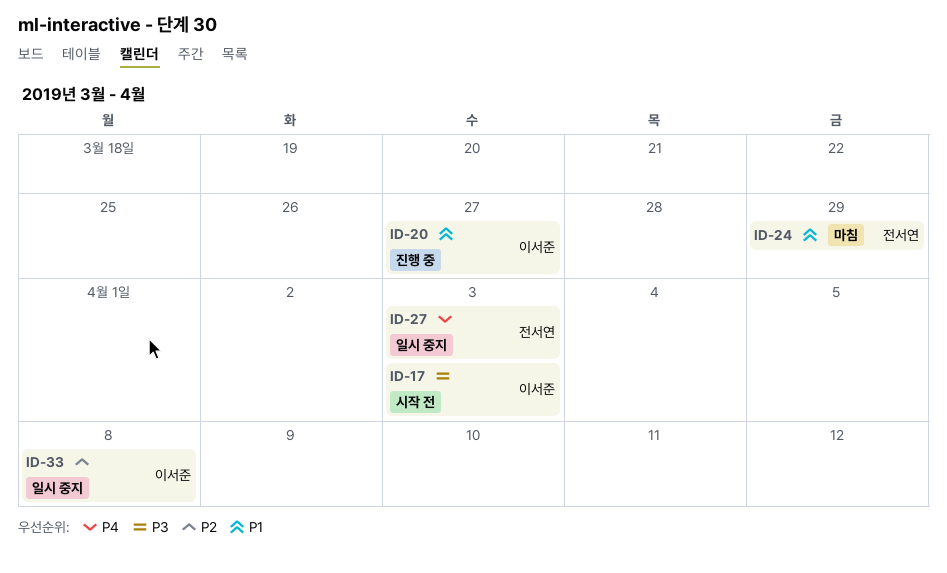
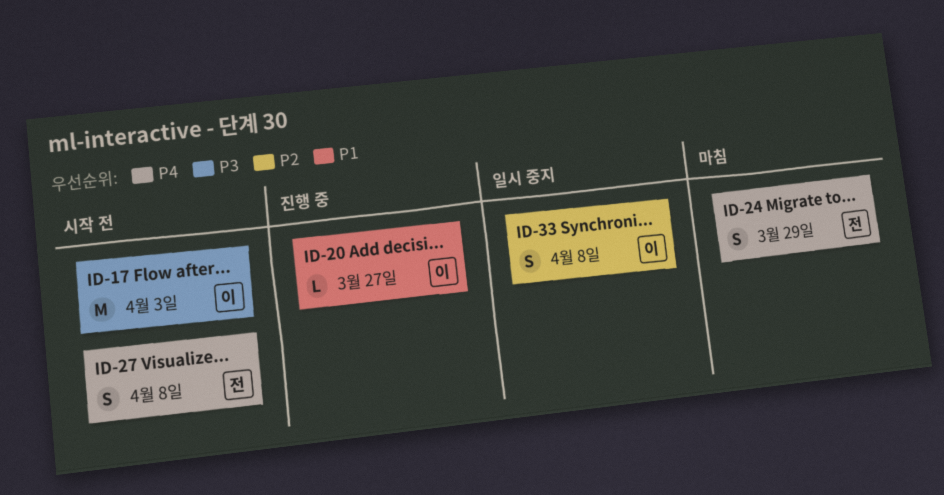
ID-24, priority: P1 -> P4
ID-27, status: 일시 중지 -> 시작 전
ID-27, due: Apr 3 -> Apr 8

